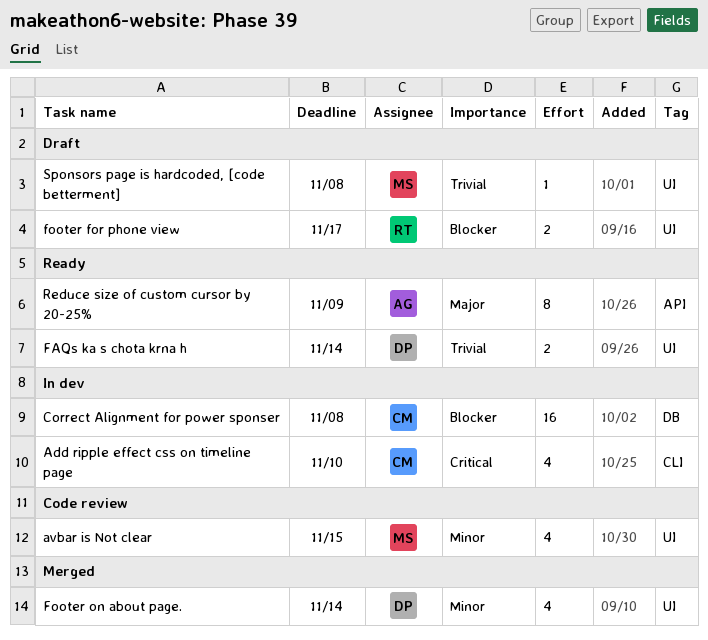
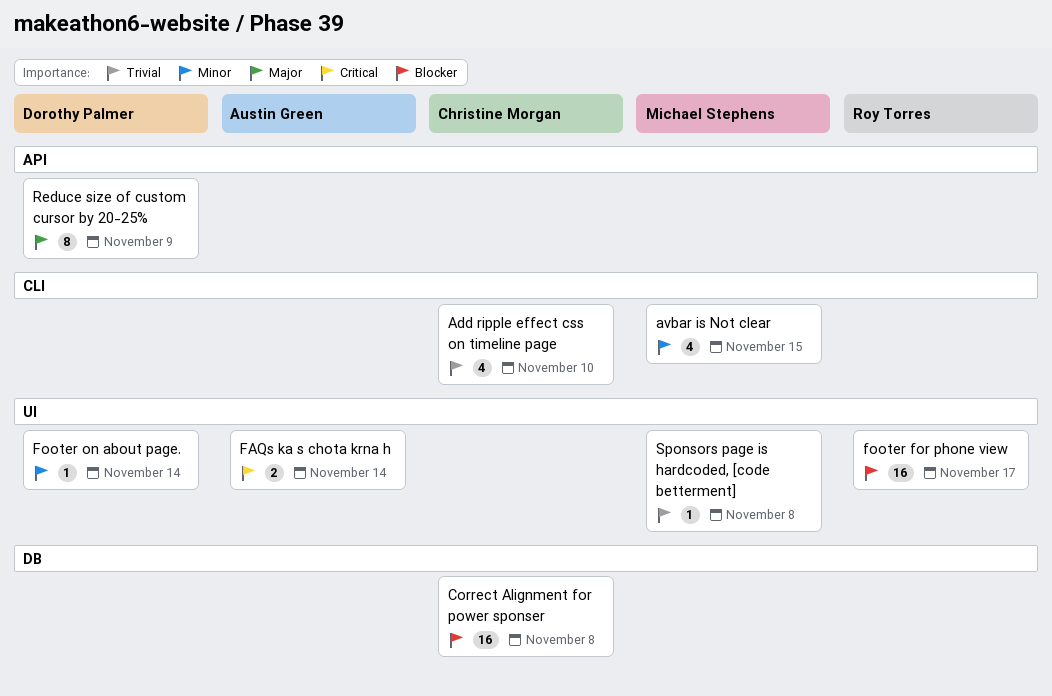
Add ripple effect css on timeline page, priority: Critical -> Trivial
avbar is Not clear, label: UI -> CLI
FAQs ka s chota krna h, owner: Dorothy Palmer -> Austin Green
FAQs ka s chota krna h, priority: Trivial -> Critical
footer for phone view, estimate: 2 -> 16
Footer on about page., estimate: 4 -> 1
Reduce size of custom cursor by 20-25%, owner: Austin Green -> Dorothy Palmer

